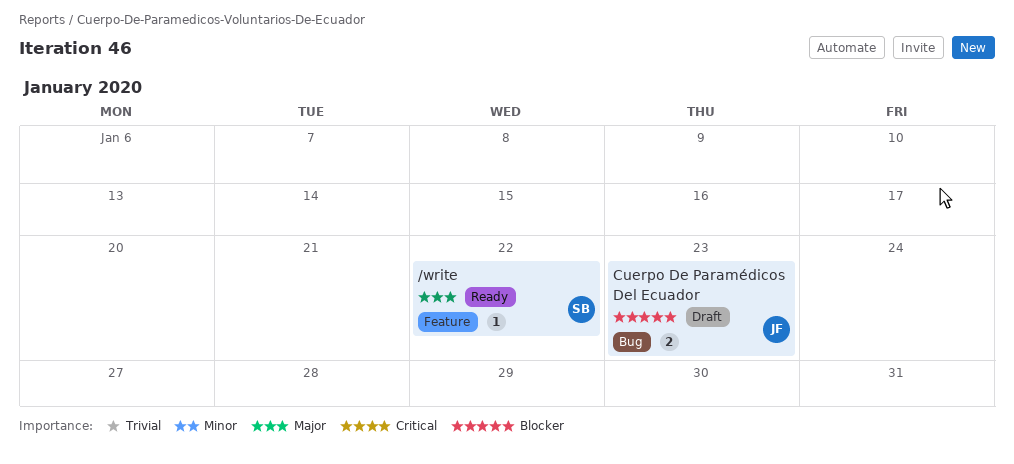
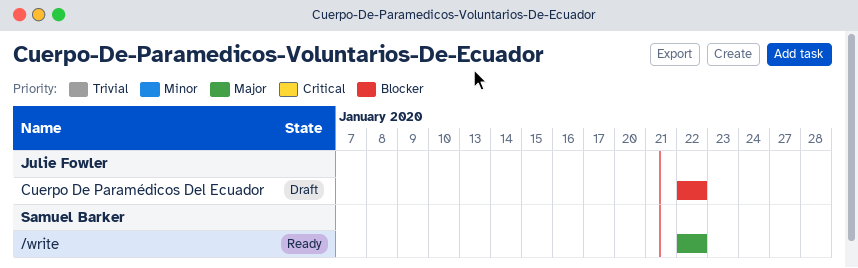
Cuerpo De Paramédicos Del Ecuador, due: Jan 23 -> Jan 22

